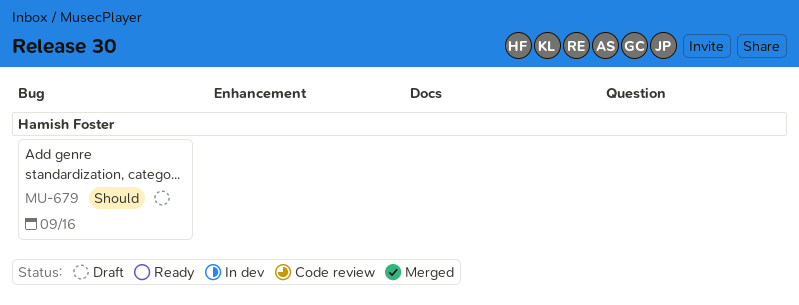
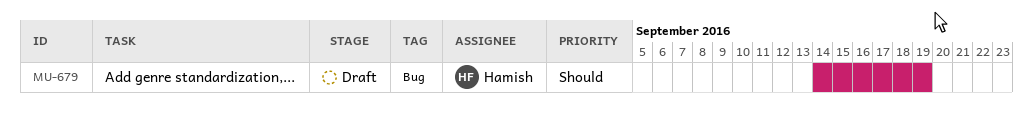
MU-679, due: Sep 16 -> Sep 19

